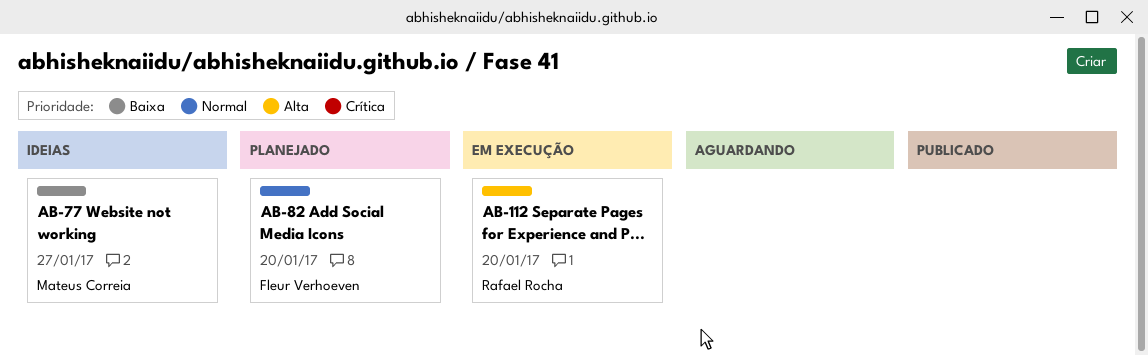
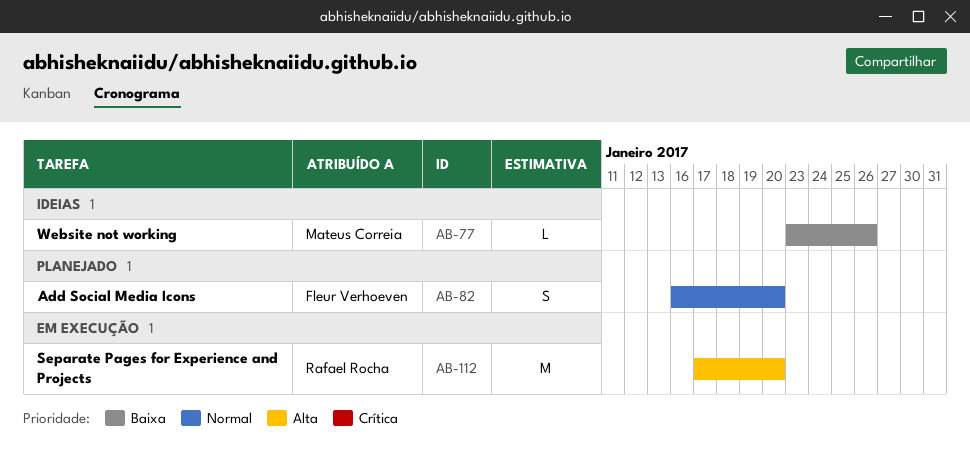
AB-77, due: Jan 27 -> Jan 26

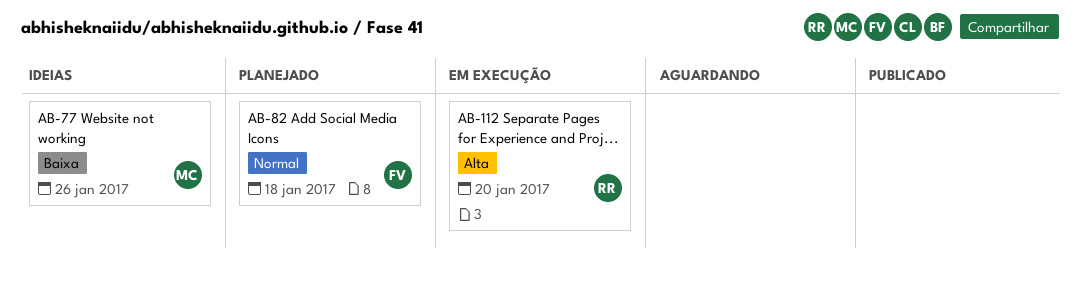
AB-82, due: Jan 20 -> Jan 18

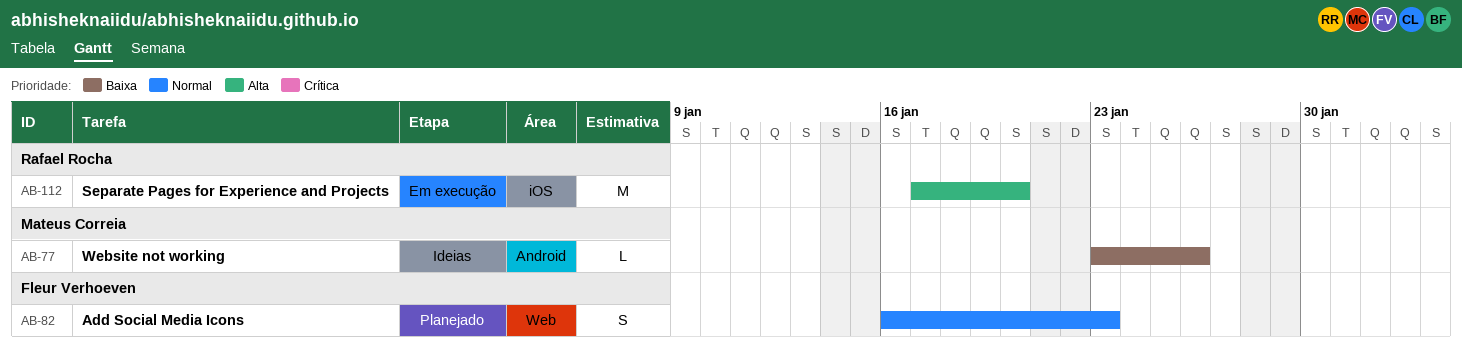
AB-82, due: Jan 18 -> Jan 23

